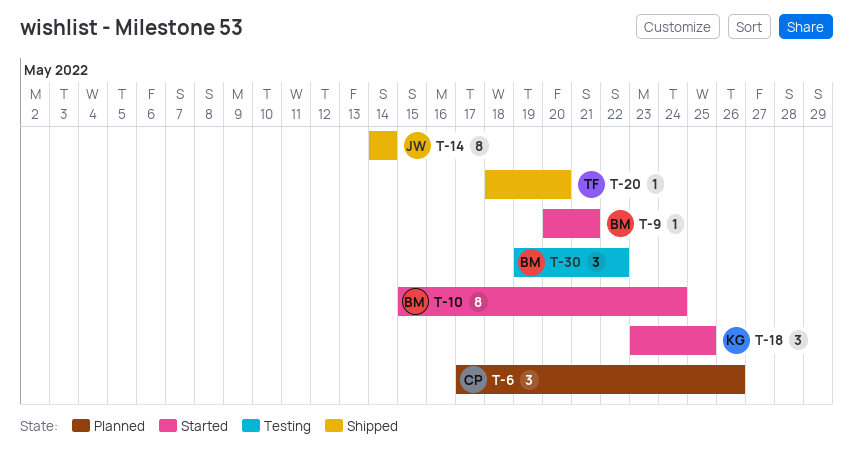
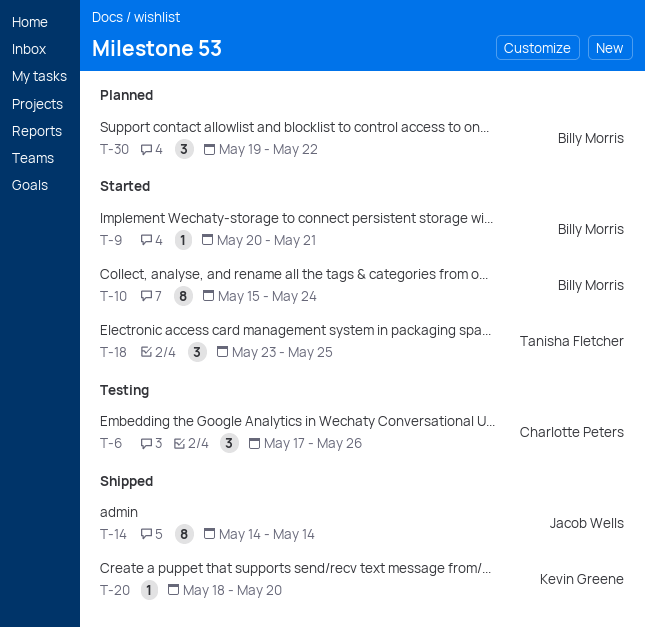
T-6, status: Planned -> Testing
T-18, owner: Kevin Greene -> Tanisha Fletcher
T-20, owner: Tanisha Fletcher -> Kevin Greene
T-30, status: Testing -> Planned

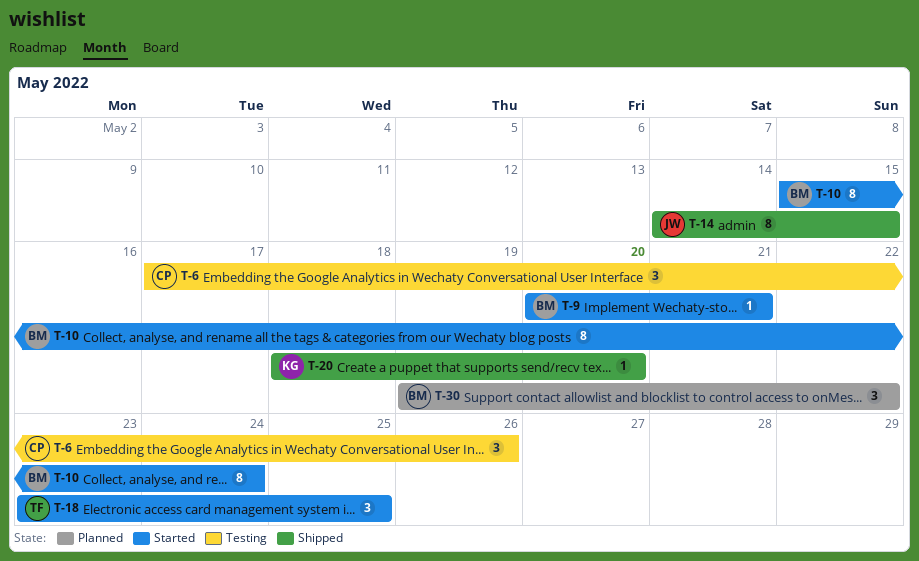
T-14, due: May 14 -> May 15

